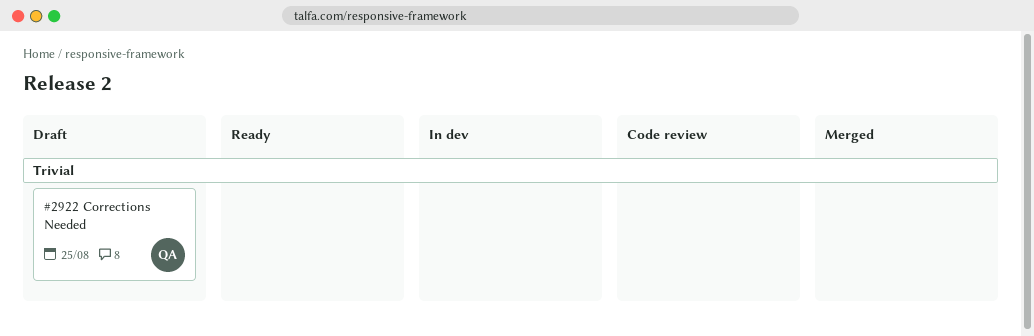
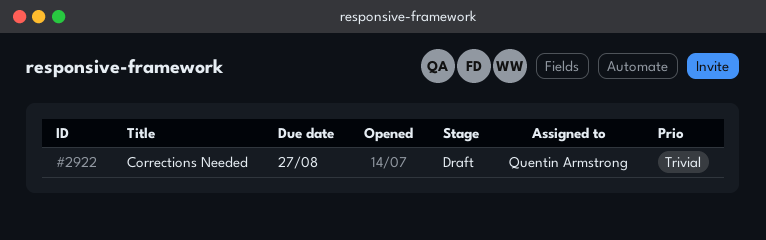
#2922, due: Aug 25 -> Aug 27

